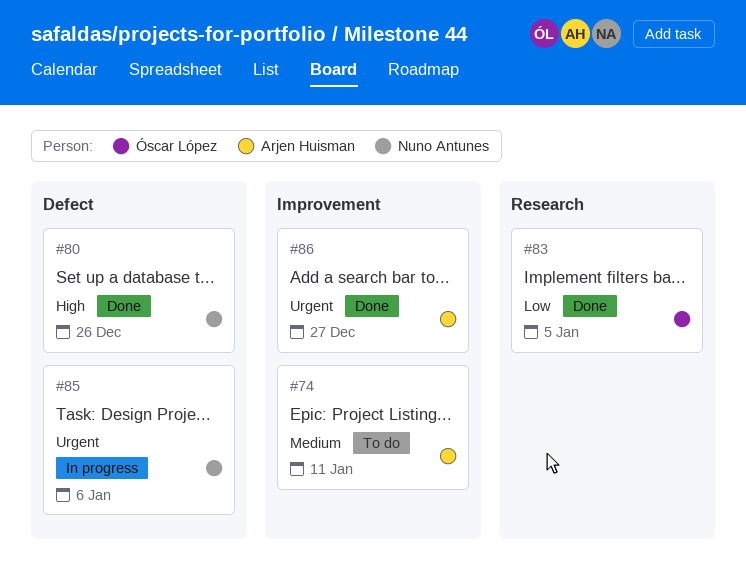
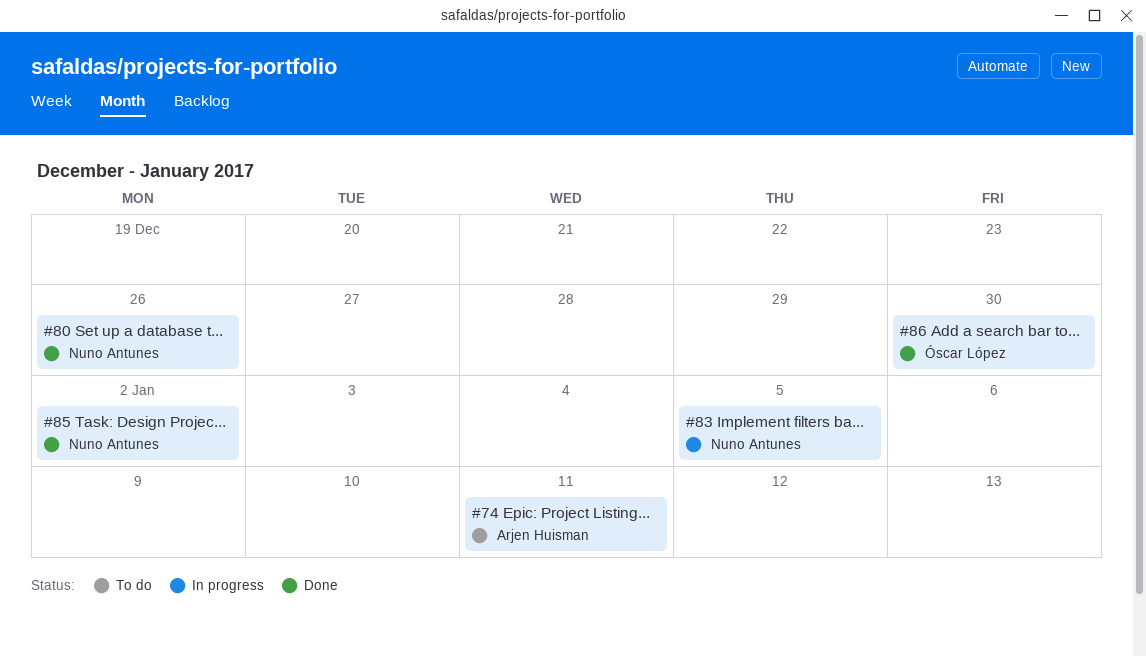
#83, status: Done -> In progress
#83, owner: Óscar López -> Nuno Antunes
#85, status: In progress -> Done
#85, due: Jan 6 -> Jan 2
#86, owner: Arjen Huisman -> Óscar López
#86, due: Dec 27 -> Dec 30

